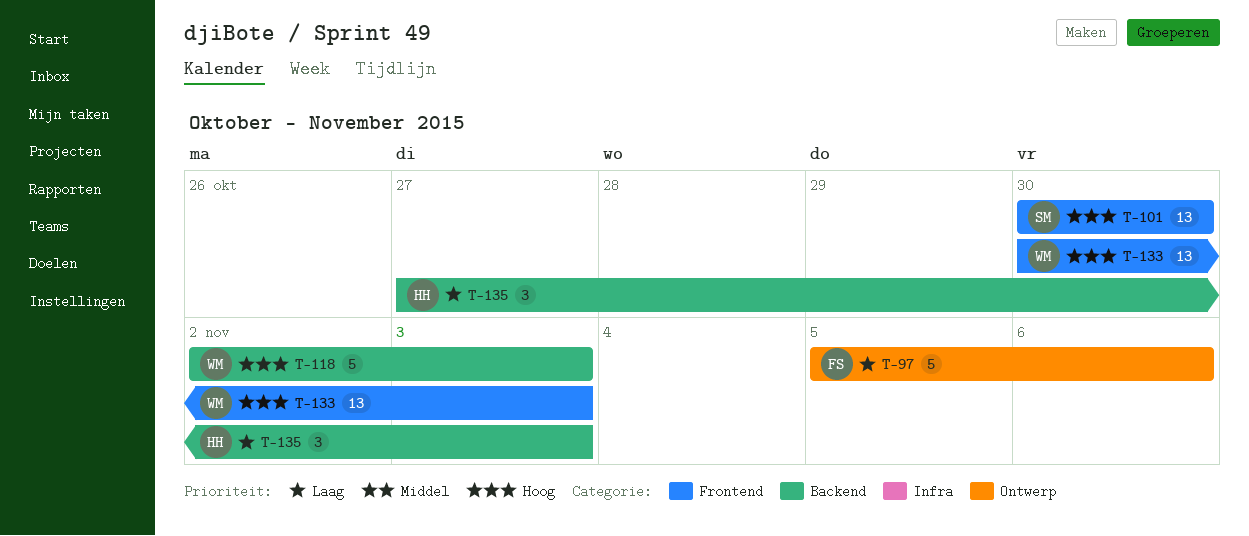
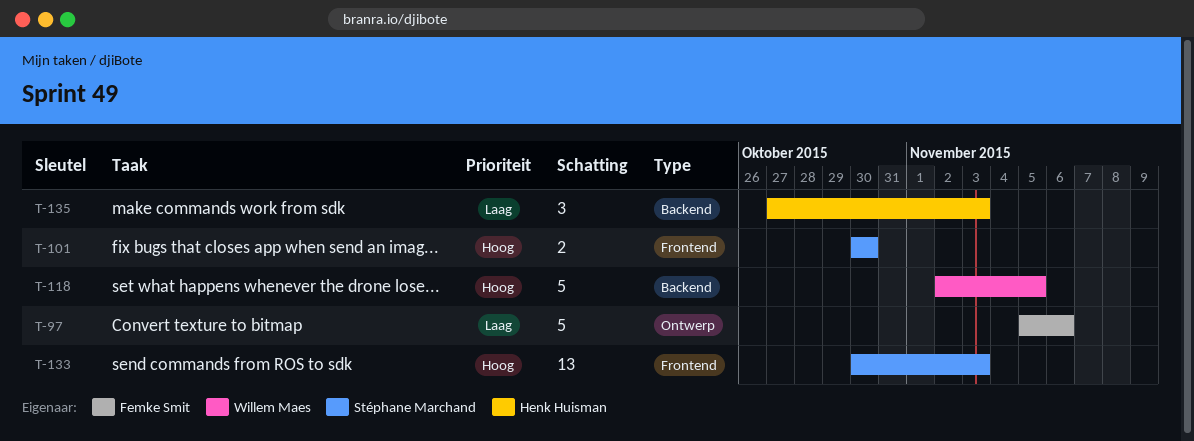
T-101, estimate: 13 -> 2
T-118, due: Nov 3 -> Nov 5
T-133, owner: Willem Maes -> Stéphane Marchand

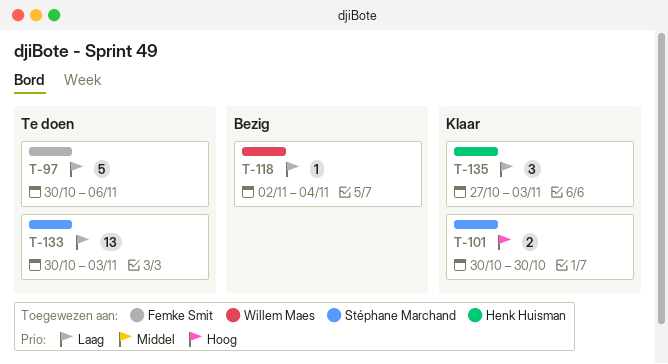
T-97, start: Nov 5 -> Oct 30
T-118, priority: Hoog -> Laag
T-118, estimate: 5 -> 1
T-118, due: Nov 5 -> Nov 4
T-133, priority: Hoog -> Laag

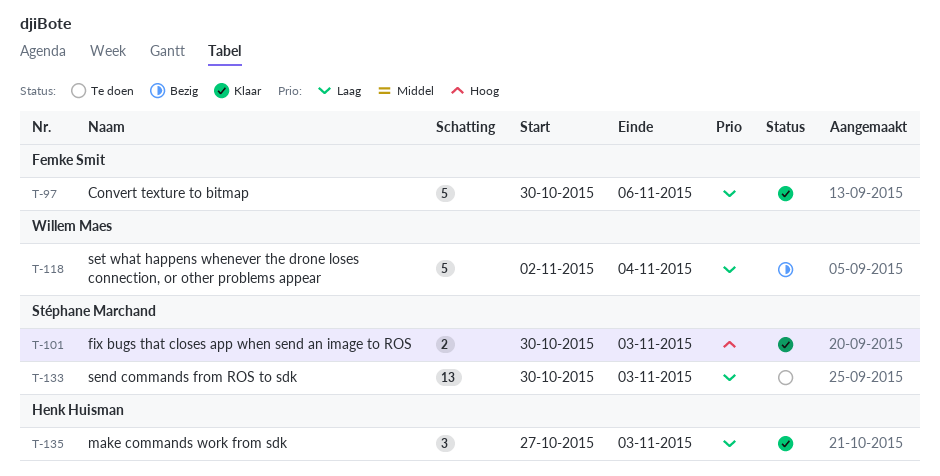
T-97, status: Te doen -> Klaar
T-101, due: Oct 30 -> Nov 3
T-118, estimate: 1 -> 5

